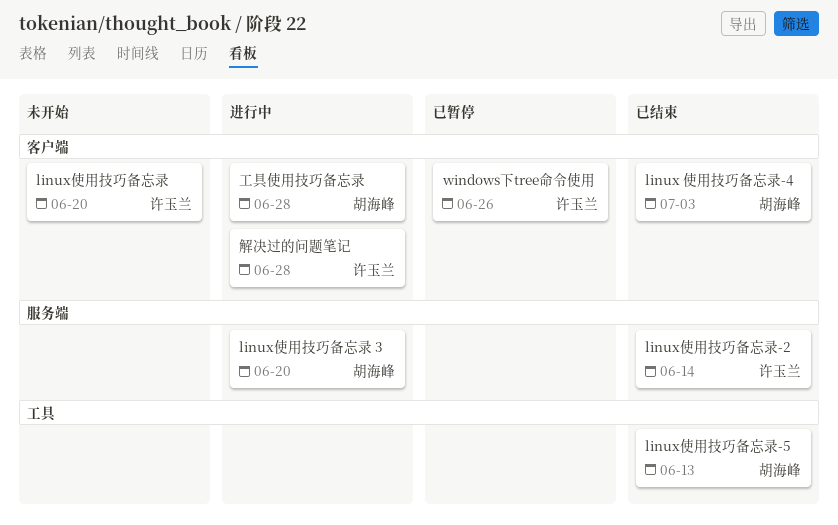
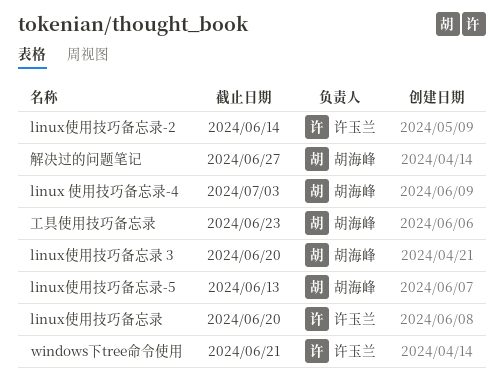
windows下tree命令使用, due: Jun 26 -> Jun 21
工具使用技巧备忘录, due: Jun 28 -> Jun 23
解决过的问题笔记, owner: 许玉兰 -> 胡海峰
解决过的问题笔记, due: Jun 28 -> Jun 27

